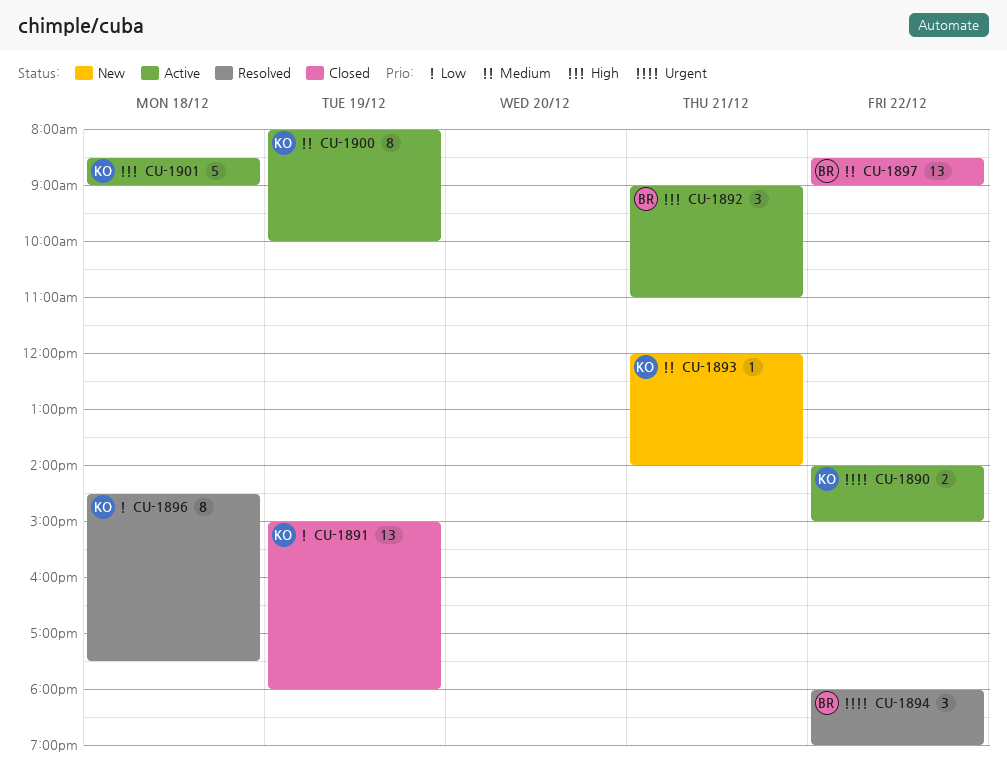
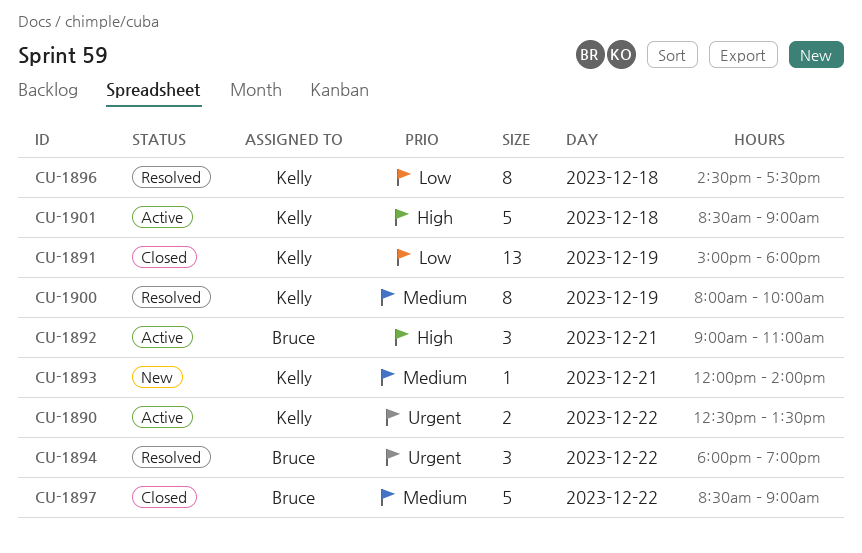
CU-1890, begins: 14:00 -> 12:30
CU-1890, ends: 15:00 -> 13:30
CU-1897, estimate: 13 -> 5
CU-1900, status: Active -> Resolved

